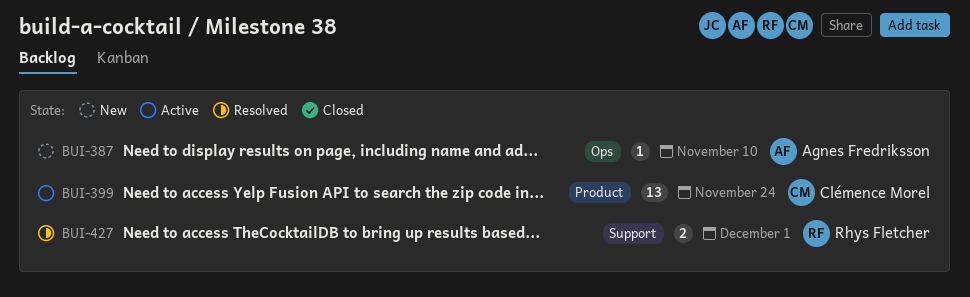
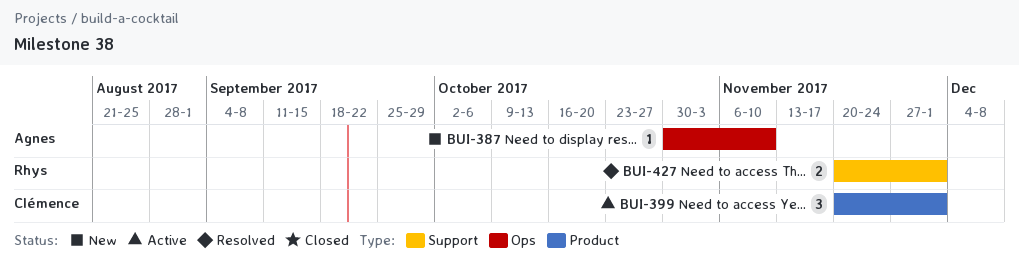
BUI-399, estimate: 13 -> 3
BUI-399, due: Nov 24 -> Dec 1

